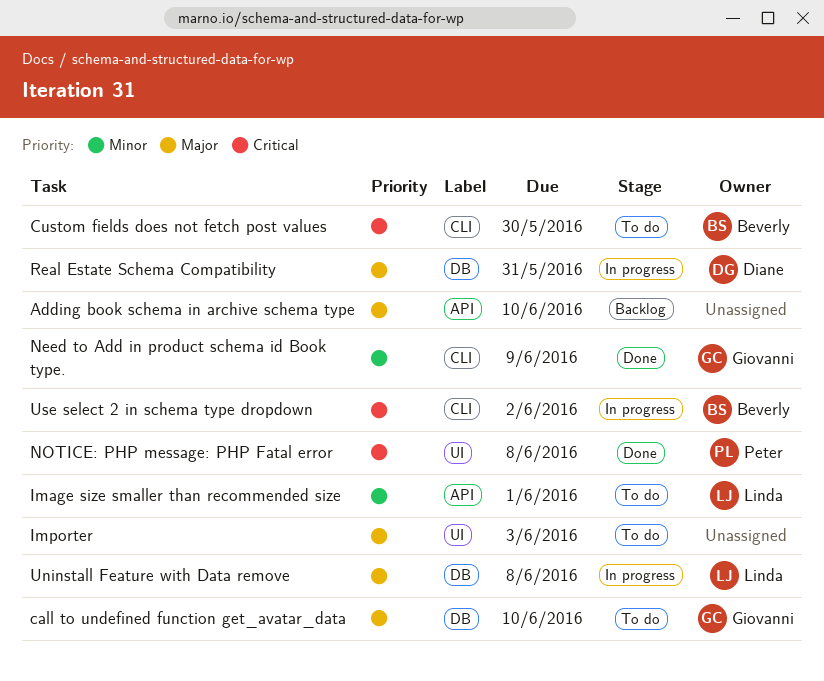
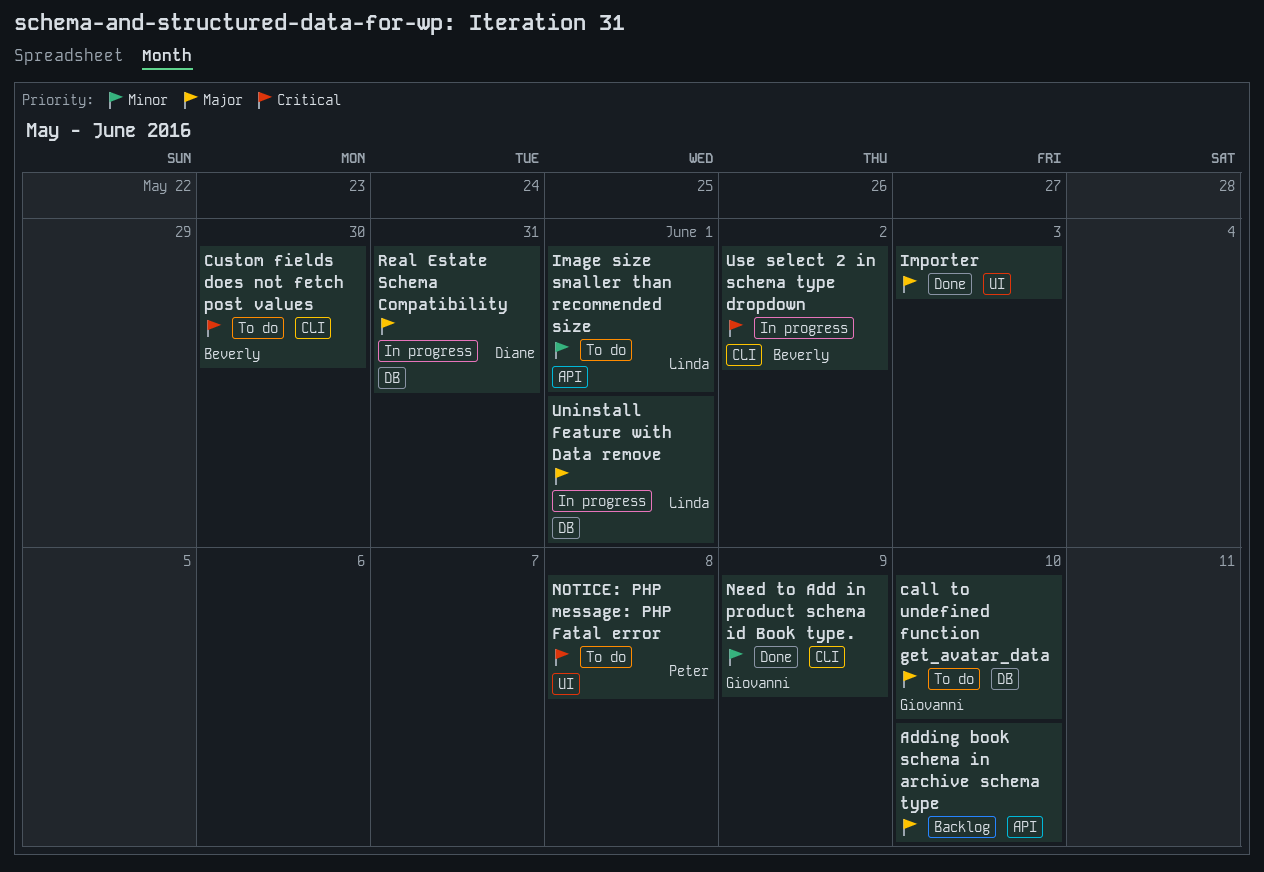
Importer, status: To do -> Done
NOTICE: PHP message: PHP Fatal error, status: Done -> To do
Uninstall Feature with Data remove, due: Jun 8 -> Jun 1

